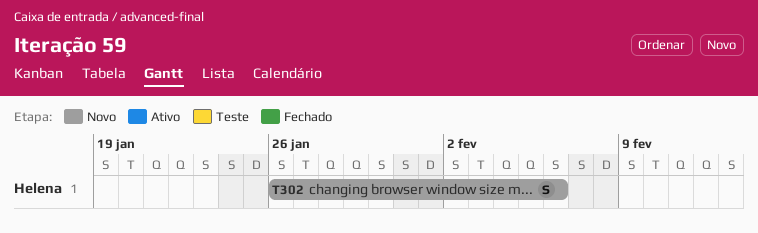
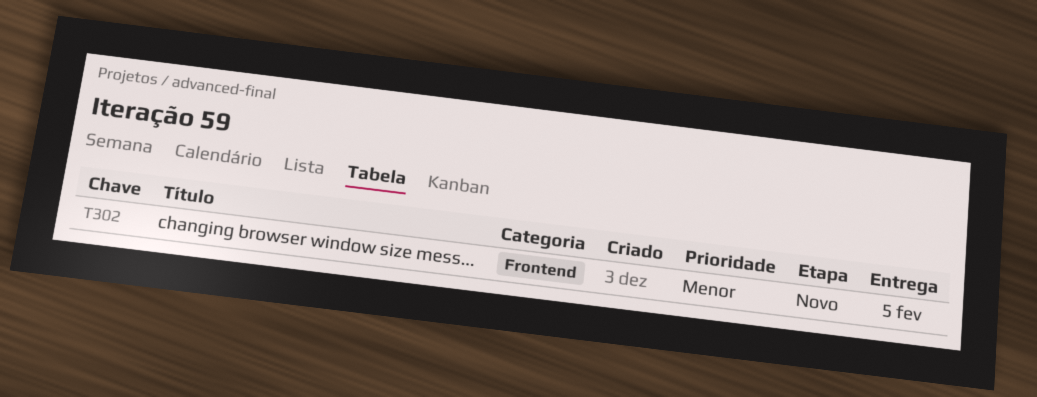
T302, due: Feb 6 -> Feb 5

